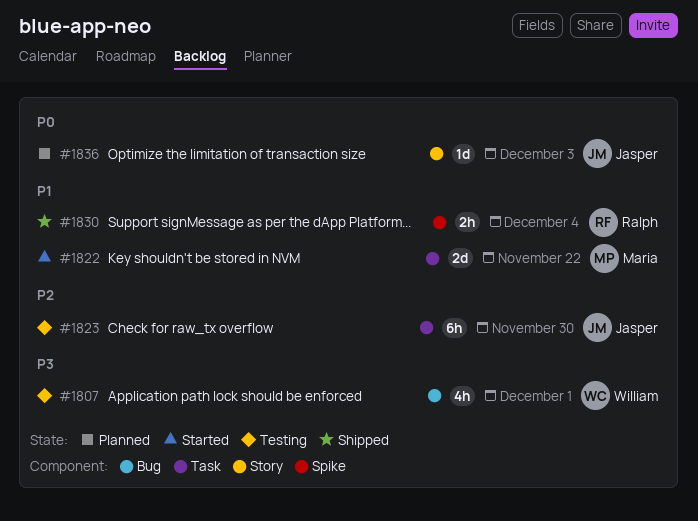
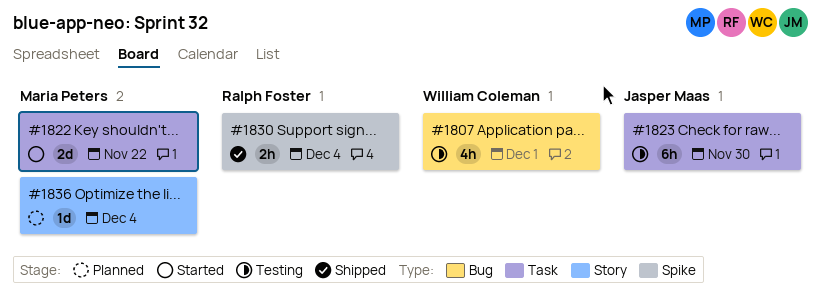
#1836, owner: Jasper Maas -> Maria Peters
#1836, due: Dec 3 -> Dec 4

